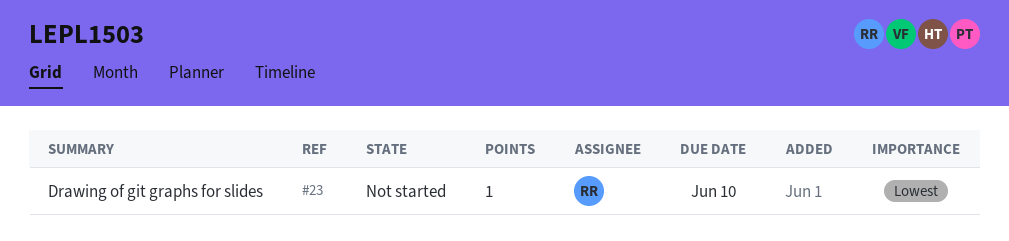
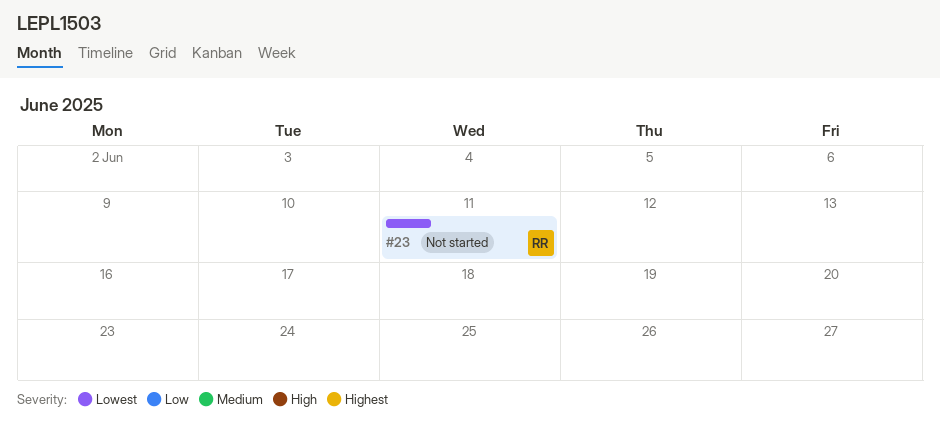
#23, due: Jun 10 -> Jun 11

